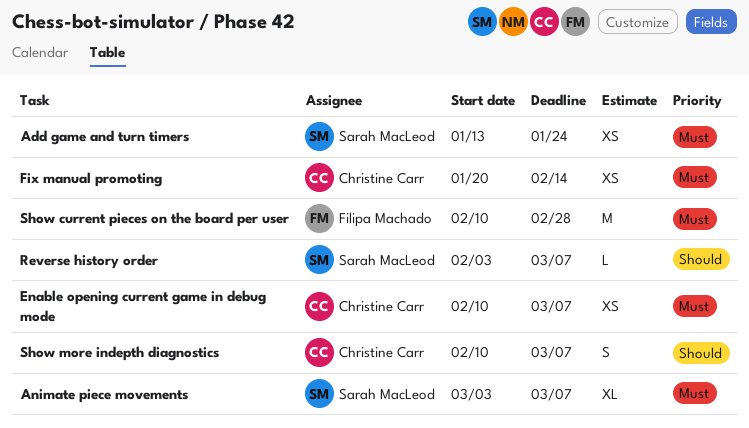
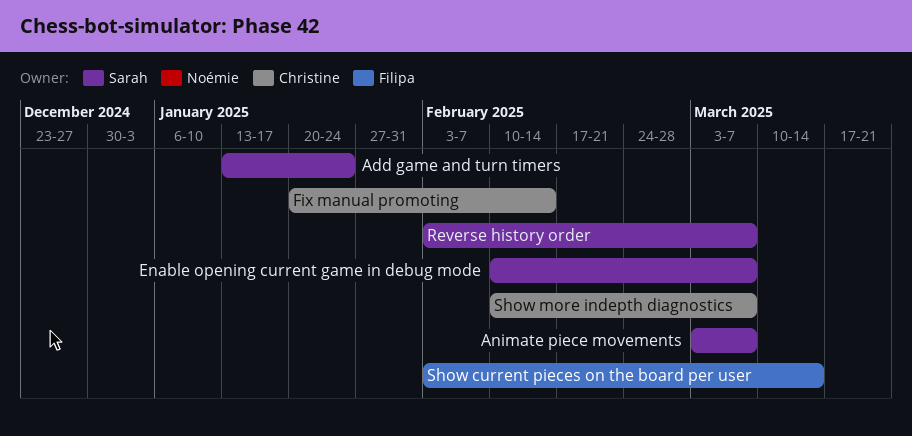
Enable opening current game in debug mode, owner: Christine Carr -> Sarah MacLeod
Show current pieces on the board per user, start: Feb 10 -> Feb 3
Show current pieces on the board per user, due: Feb 28 -> Mar 14

